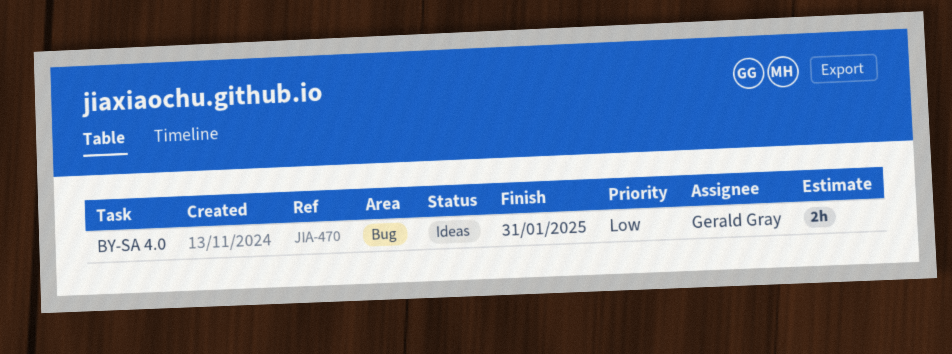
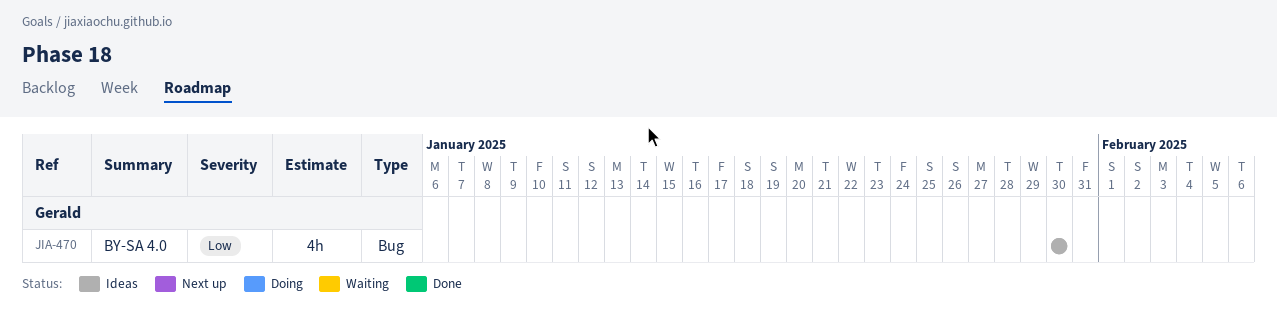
JIA-470, estimate: 2h -> 4h
JIA-470, due: Jan 31 -> Jan 30

